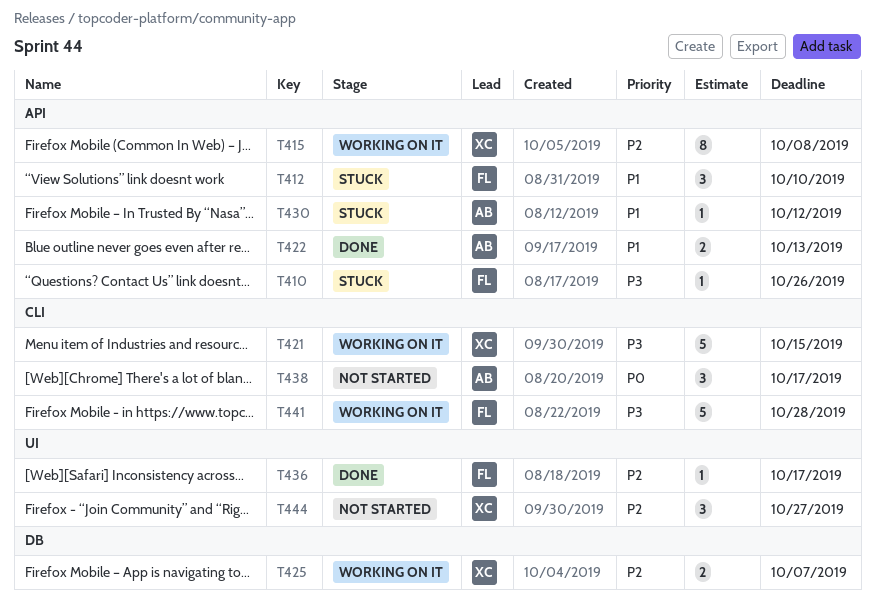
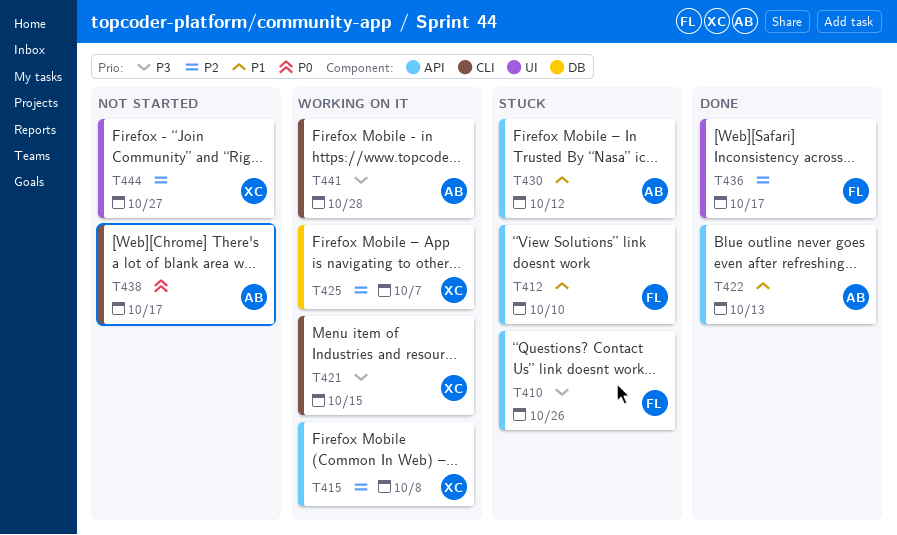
T441, owner: FL -> AB

